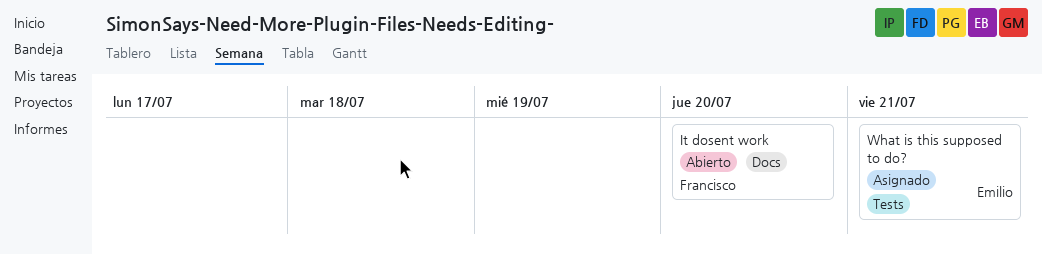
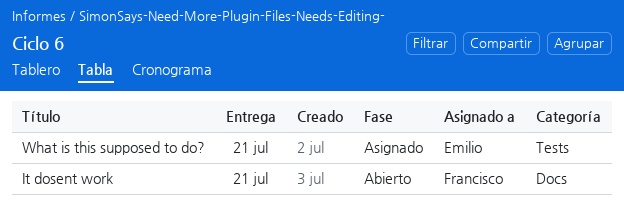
It dosent work, due: Jul 20 -> Jul 21

